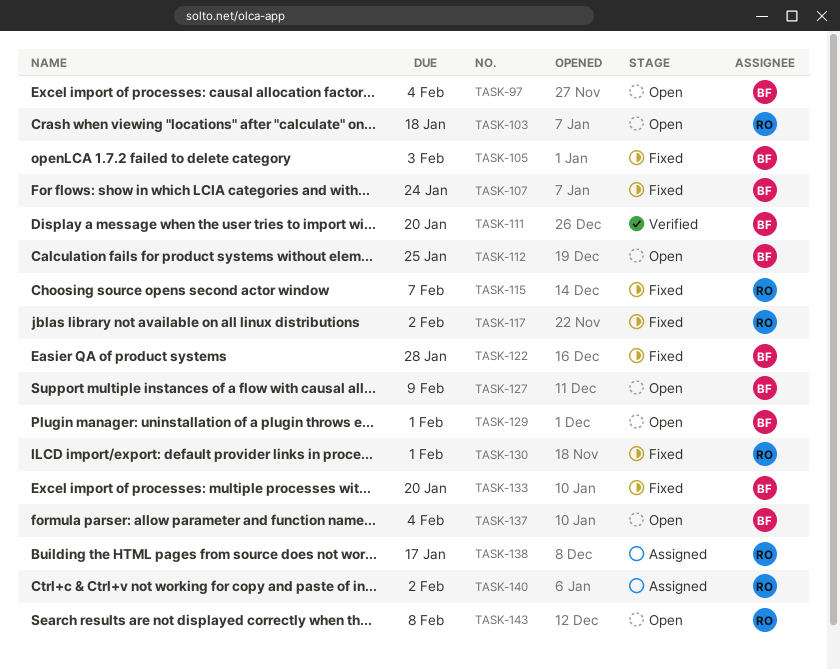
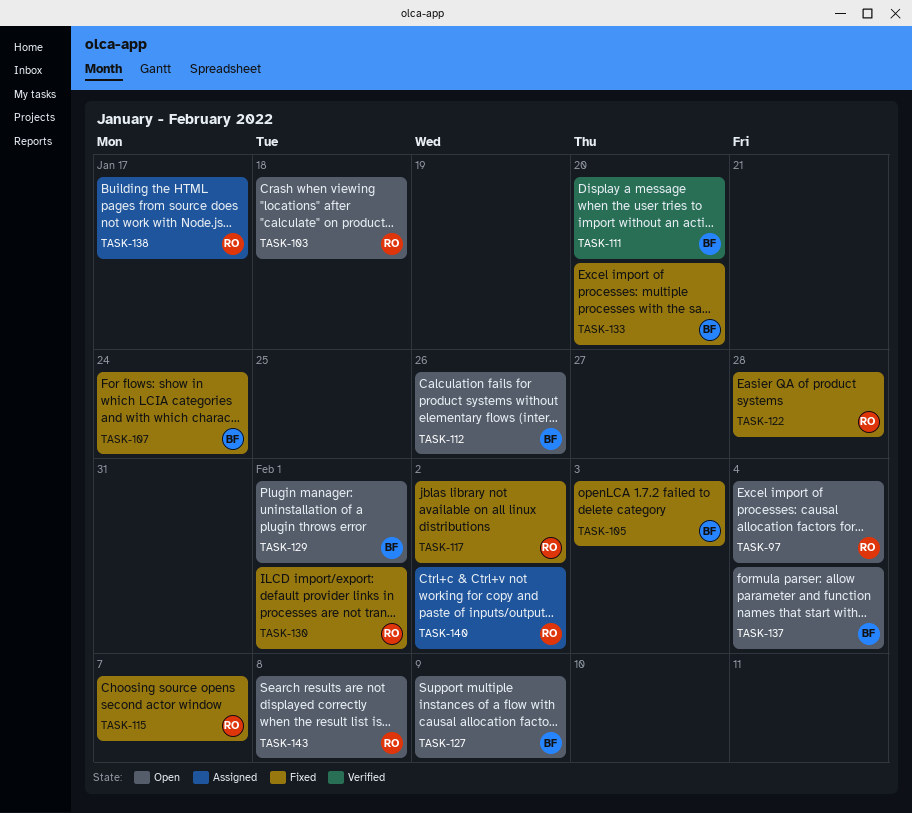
TASK-97, owner: BF -> RO
TASK-112, due: Jan 25 -> Jan 26
TASK-122, owner: BF -> RO

